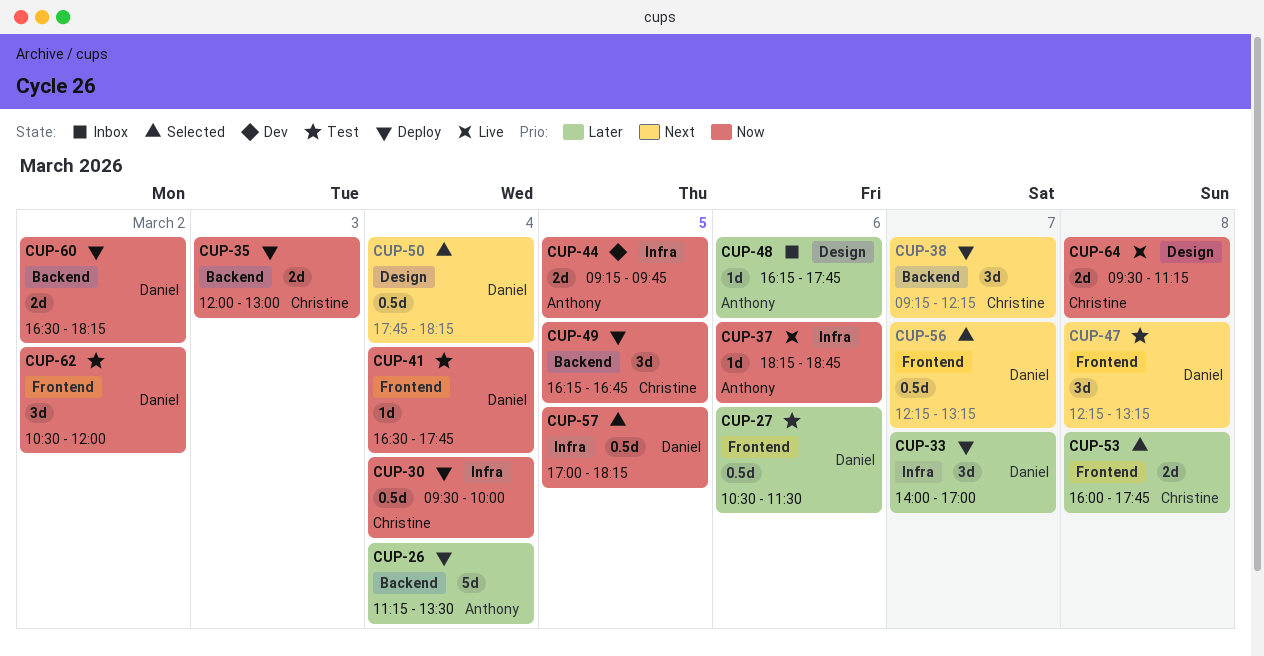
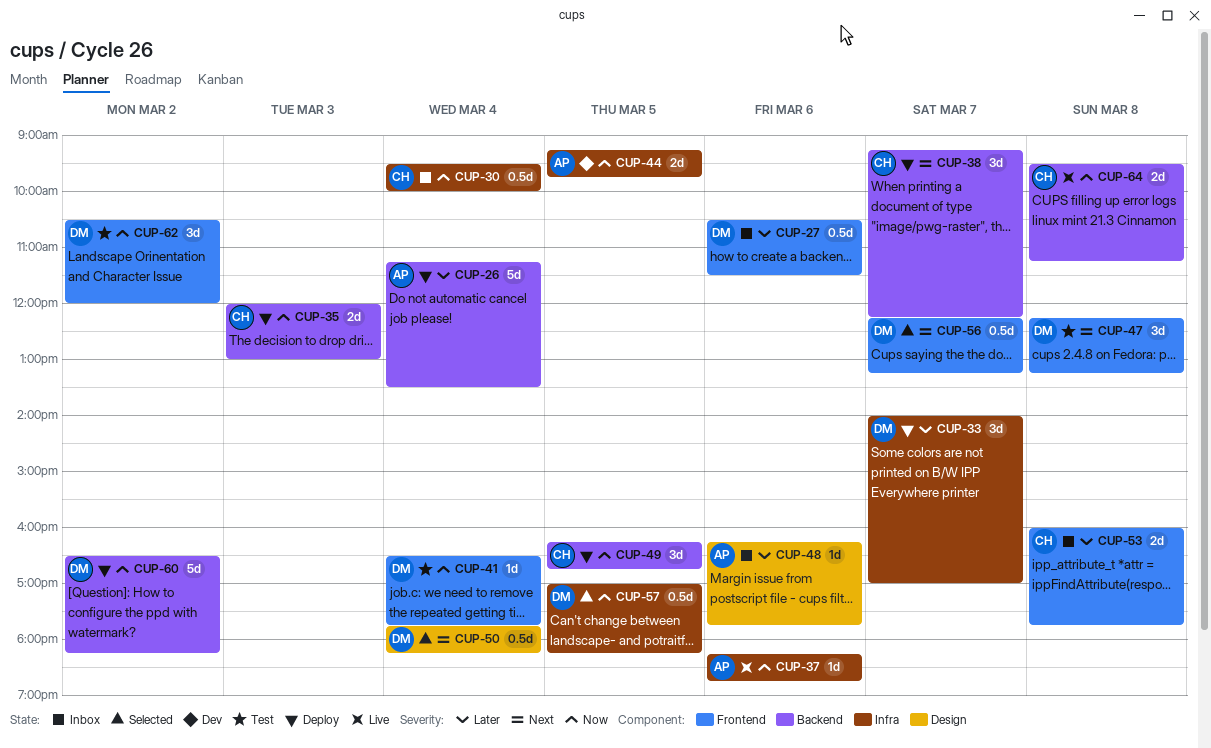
CUP-27, status: Test -> Inbox
CUP-30, status: Deploy -> Inbox
CUP-53, status: Selected -> Inbox
CUP-60, estimate: 2d -> 5d
CUP-64, label: Design -> Backend

